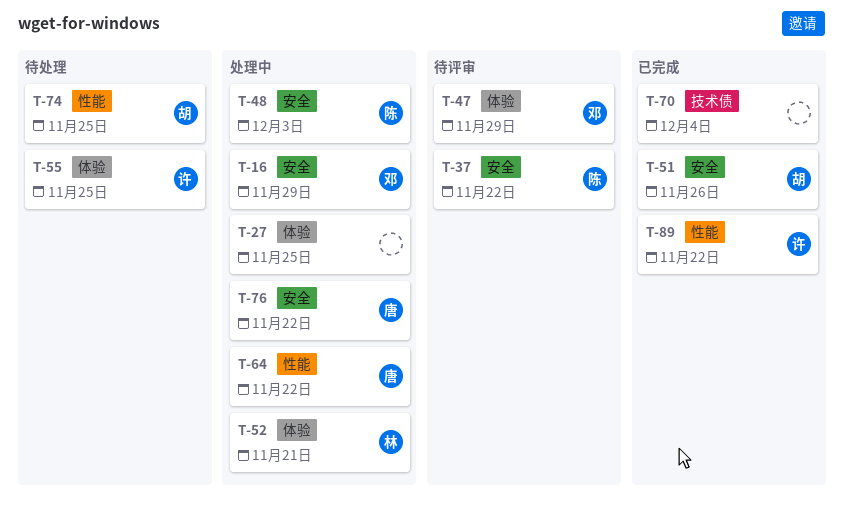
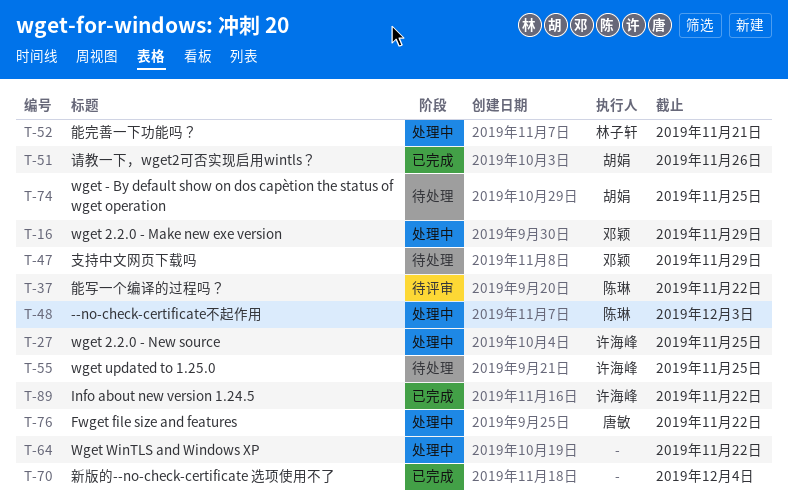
T-27, owner: none -> 许海峰
T-47, status: 待评审 -> 待处理
T-64, owner: 唐敏 -> none

